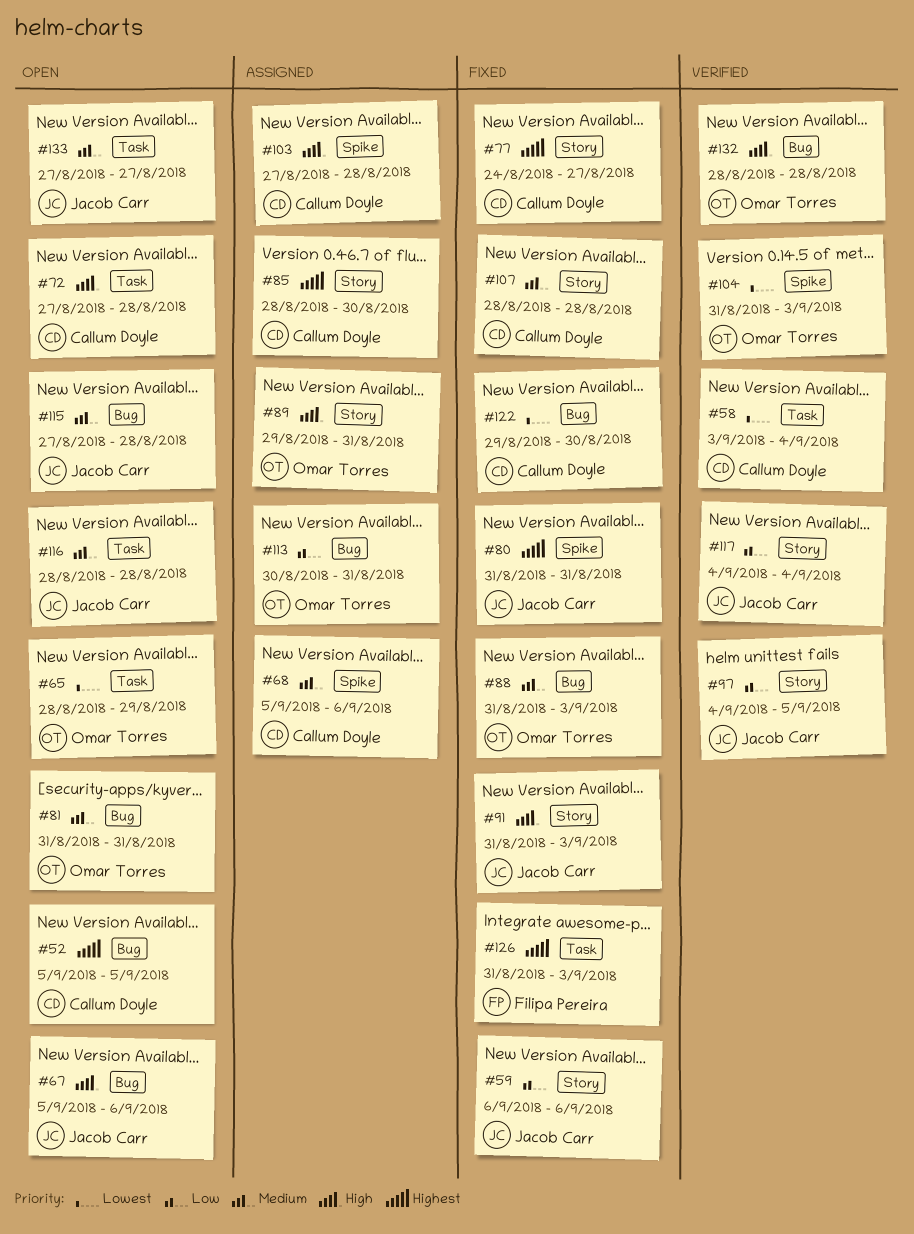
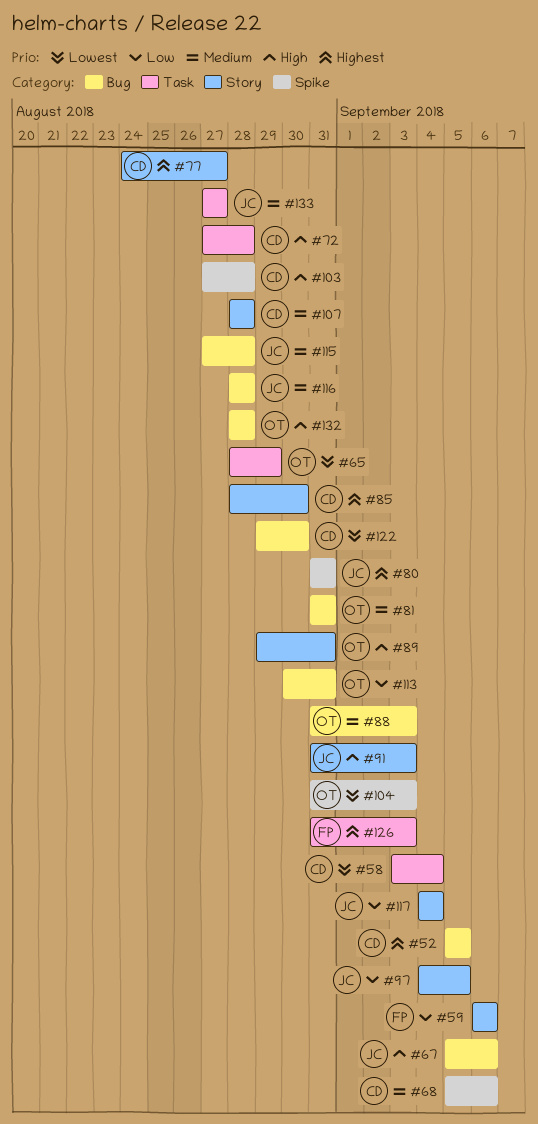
#59, owner: Jacob Carr -> Filipa Pereira
#116, label: Task -> Bug

